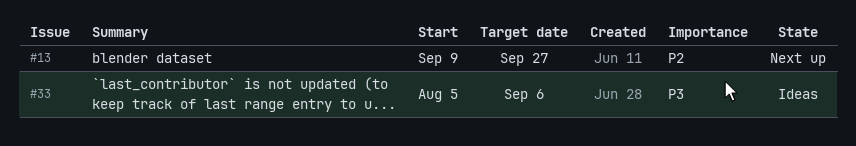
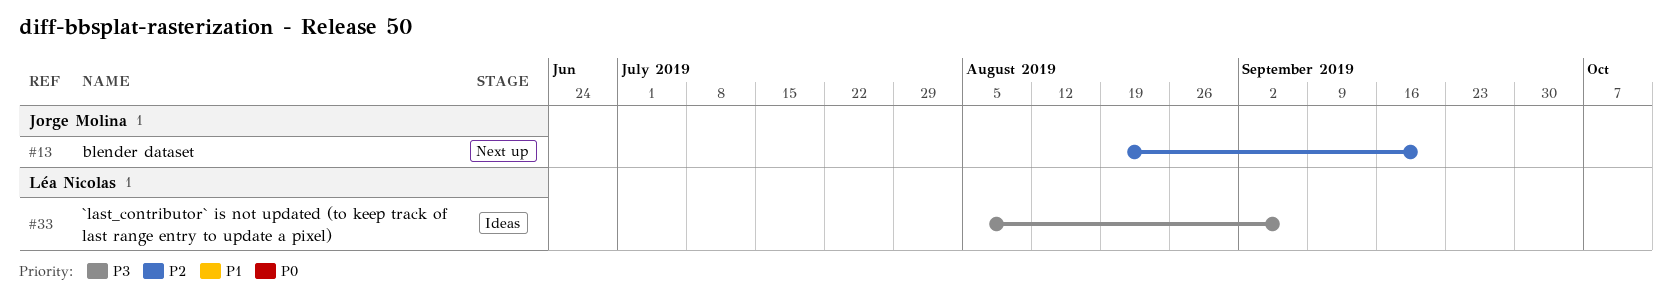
#13, start: Sep 9 -> Aug 19
#13, due: Sep 27 -> Sep 20

